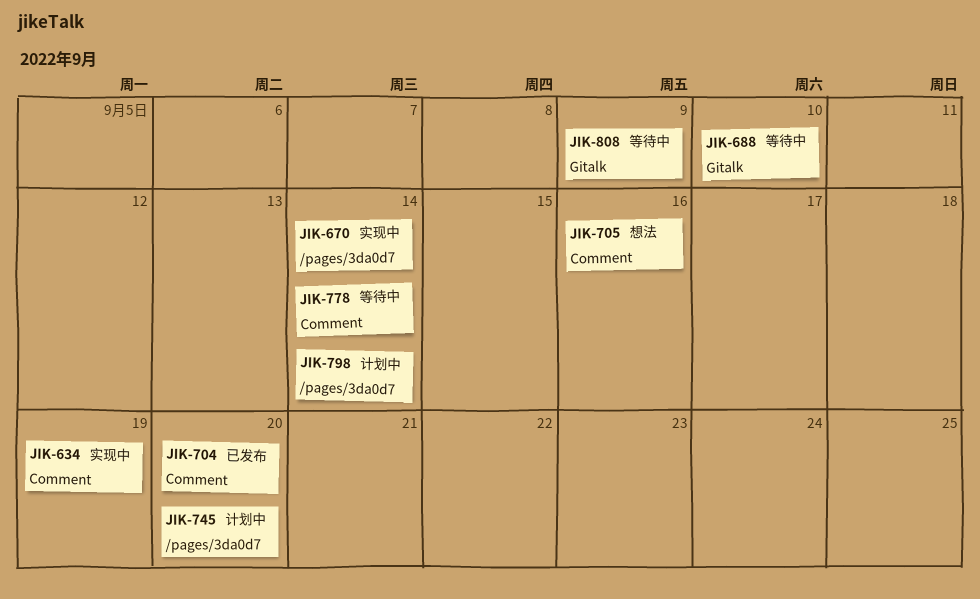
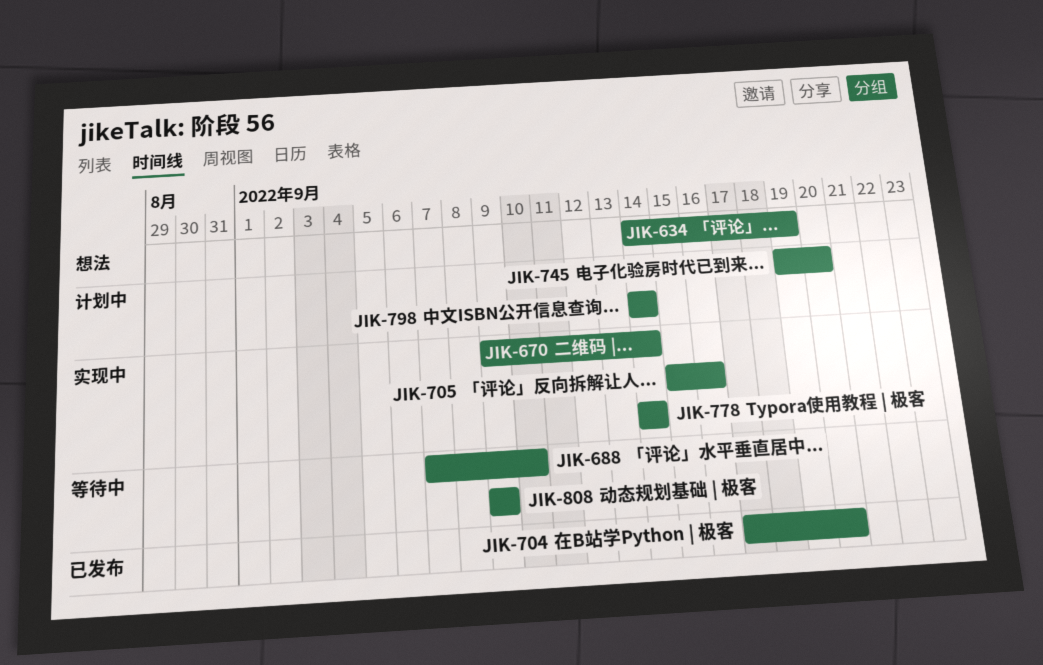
JIK-634, status: 实现中 -> 想法
JIK-705, status: 想法 -> 实现中
JIK-778, status: 等待中 -> 实现中

